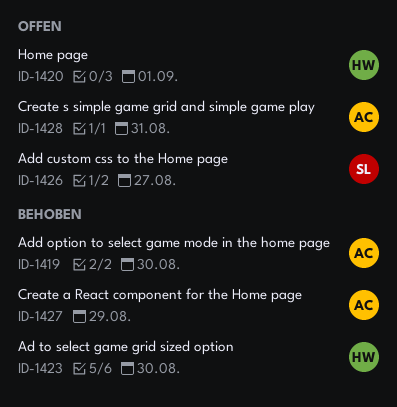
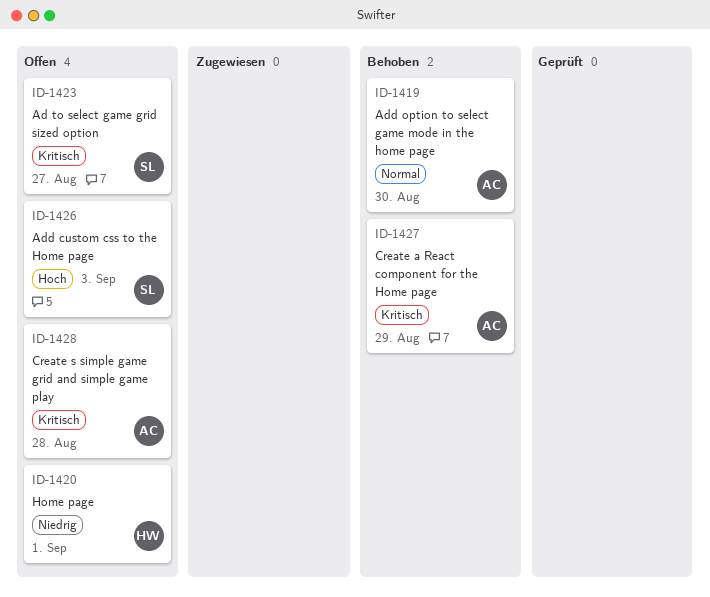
ID-1423, status: Behoben -> Offen
ID-1423, owner: HW -> SL
ID-1423, due: Aug 30 -> Aug 27
ID-1426, due: Aug 27 -> Sep 3
ID-1428, due: Aug 31 -> Aug 28

